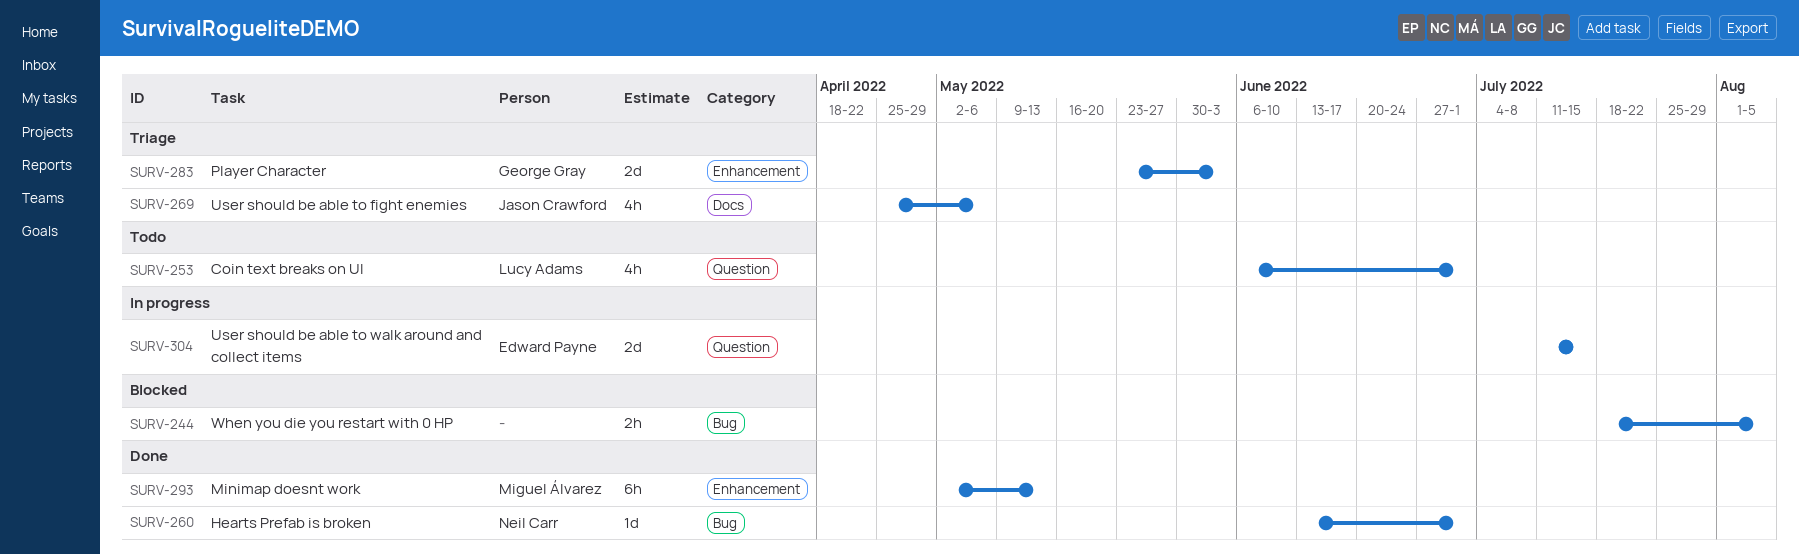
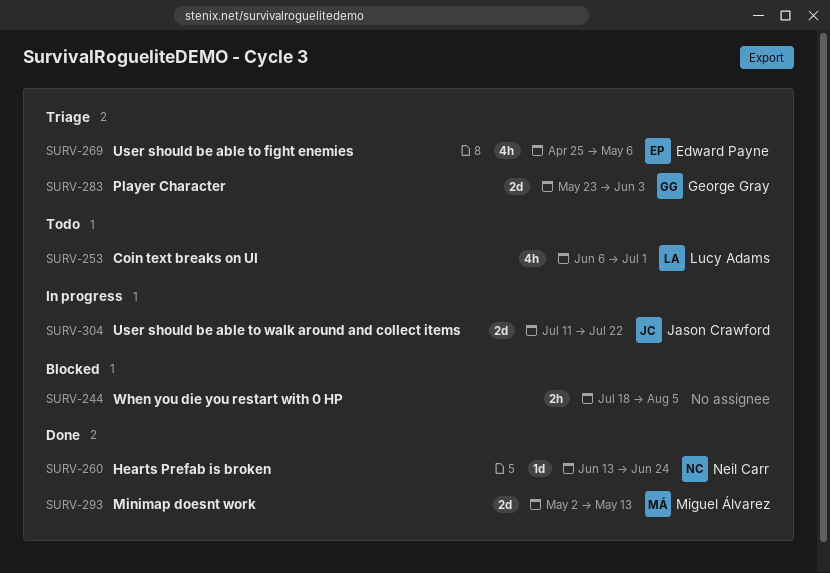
SURV-260, due: Jul 1 -> Jun 24
SURV-269, owner: Jason Crawford -> Edward Payne
SURV-293, estimate: 6h -> 2d
SURV-304, owner: Edward Payne -> Jason Crawford
SURV-304, due: Jul 15 -> Jul 22

